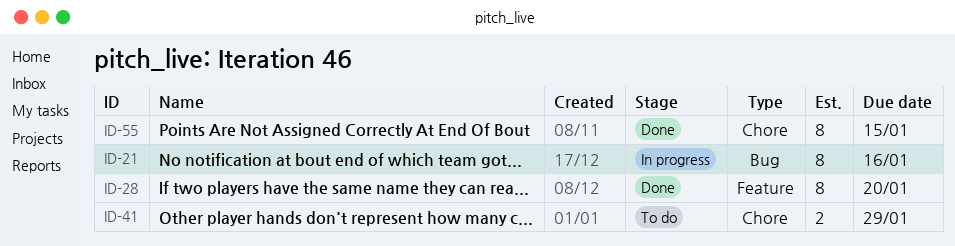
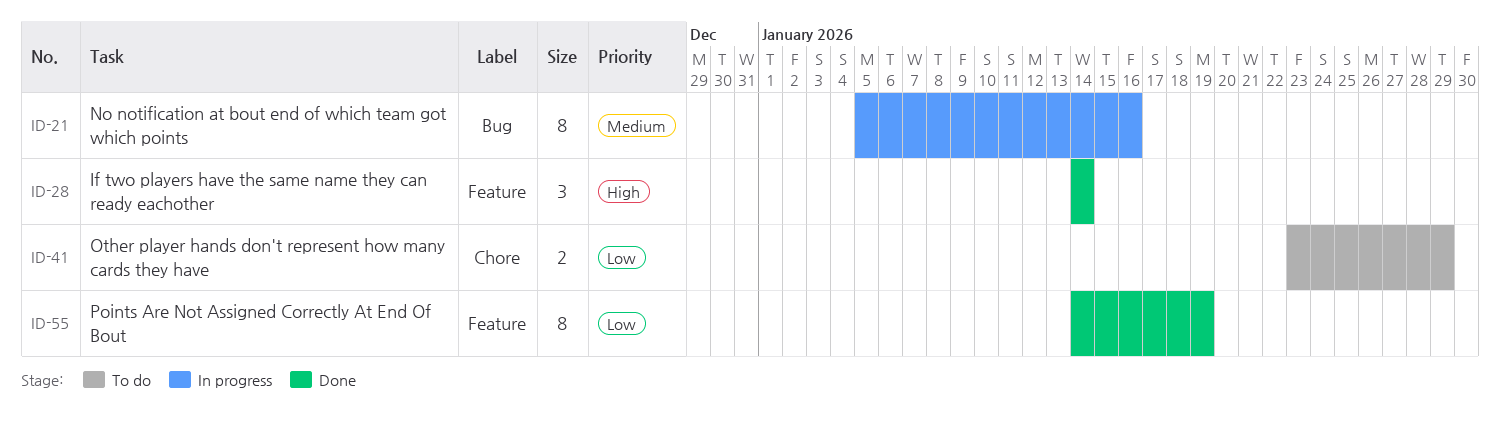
ID-28, estimate: 8 -> 3
ID-28, due: Jan 20 -> Jan 14
ID-55, label: Chore -> Feature
ID-55, due: Jan 15 -> Jan 19

